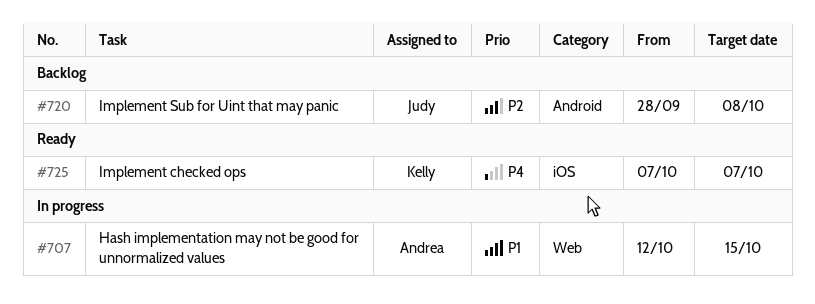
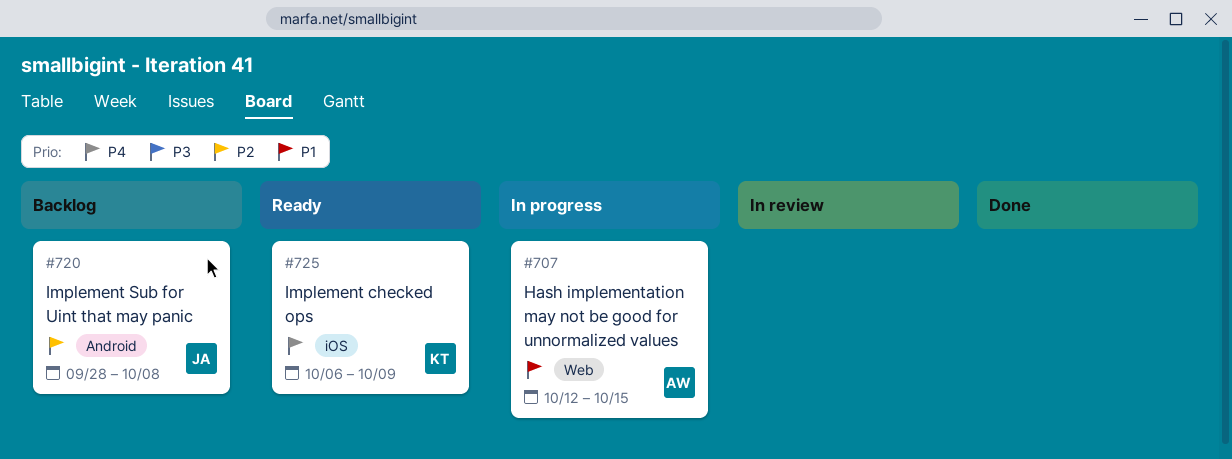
#725, start: Oct 7 -> Oct 6
#725, due: Oct 7 -> Oct 9

